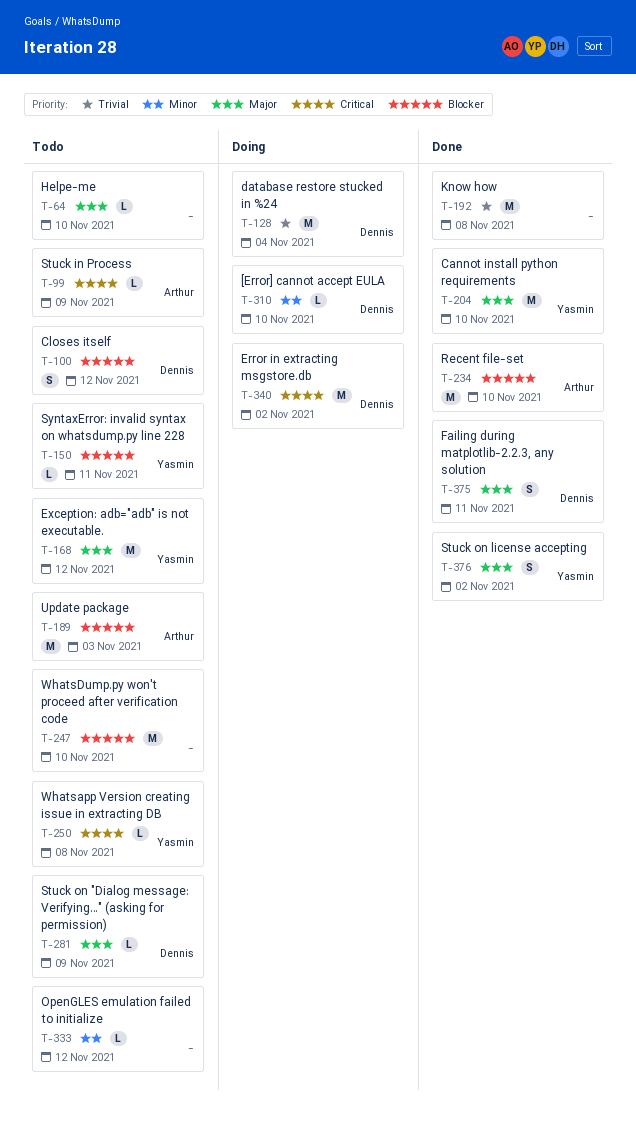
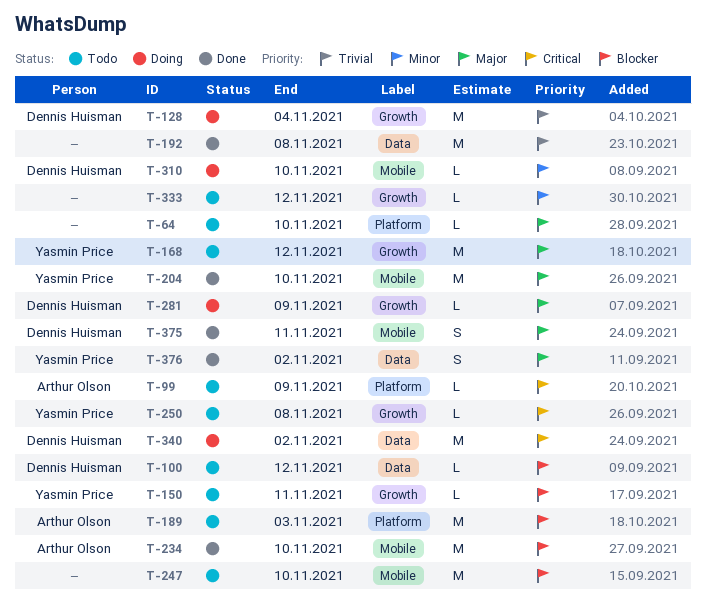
T-100, estimate: S -> L
T-281, status: Todo -> Doing

